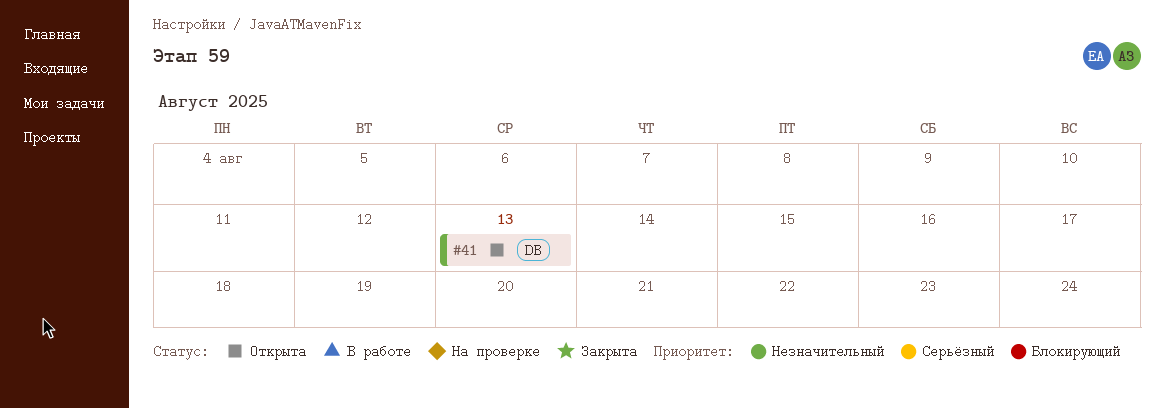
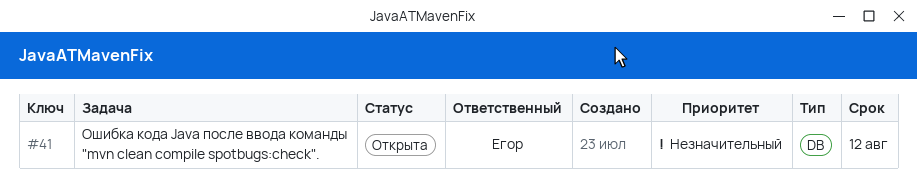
#41, due: Aug 13 -> Aug 12

